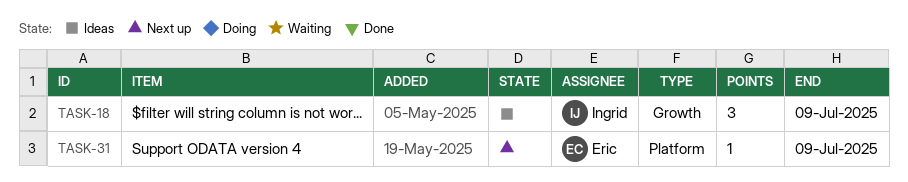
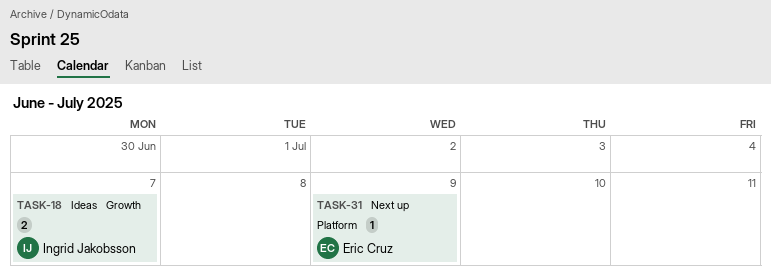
TASK-18, estimate: 3 -> 2
TASK-18, due: Jul 9 -> Jul 7

